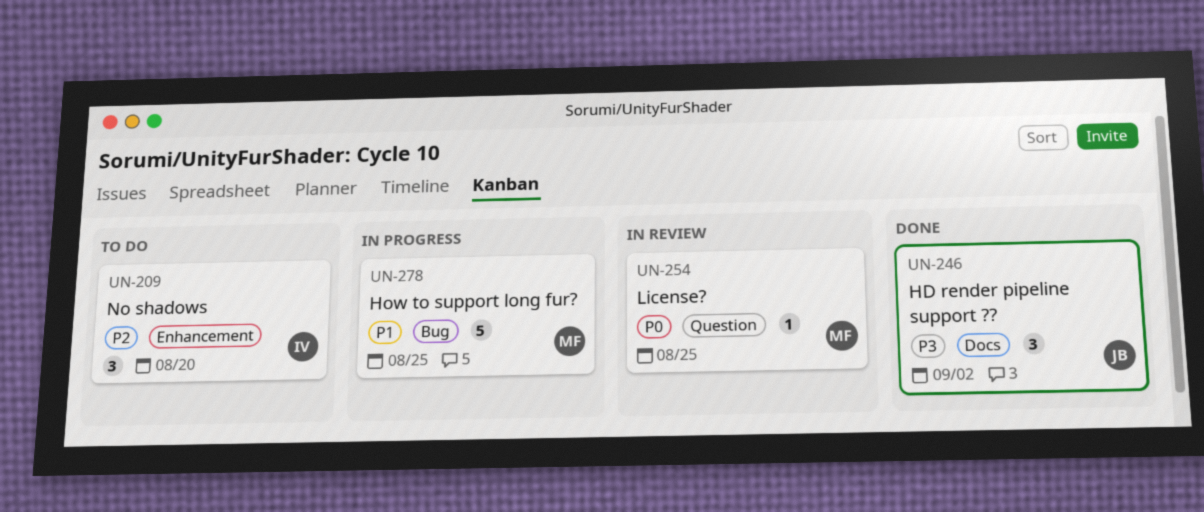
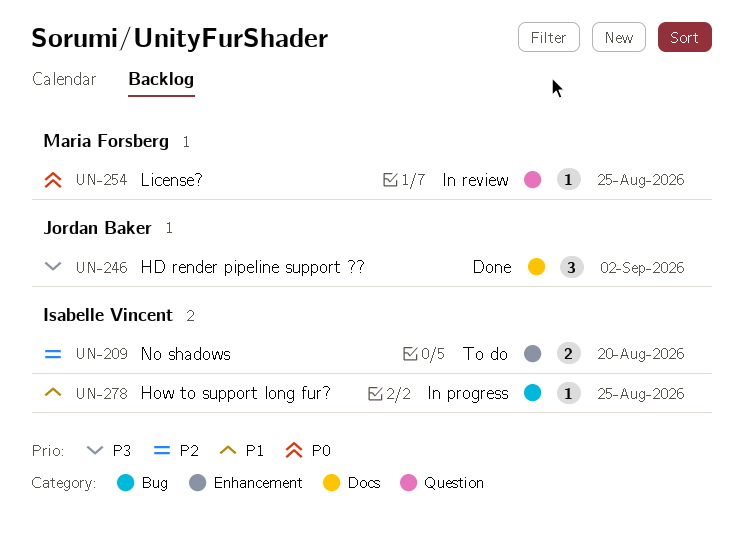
UN-209, estimate: 3 -> 2
UN-278, owner: Maria Forsberg -> Isabelle Vincent
UN-278, estimate: 5 -> 1

